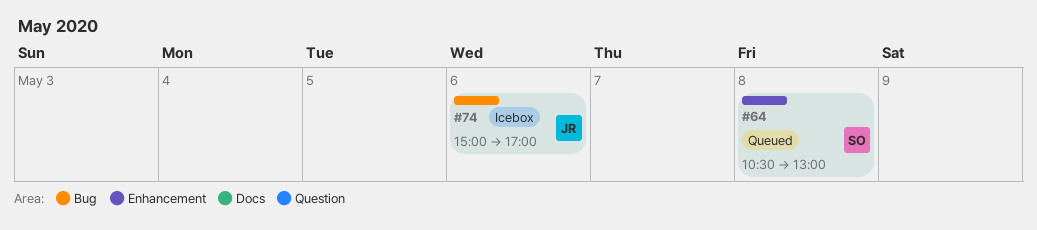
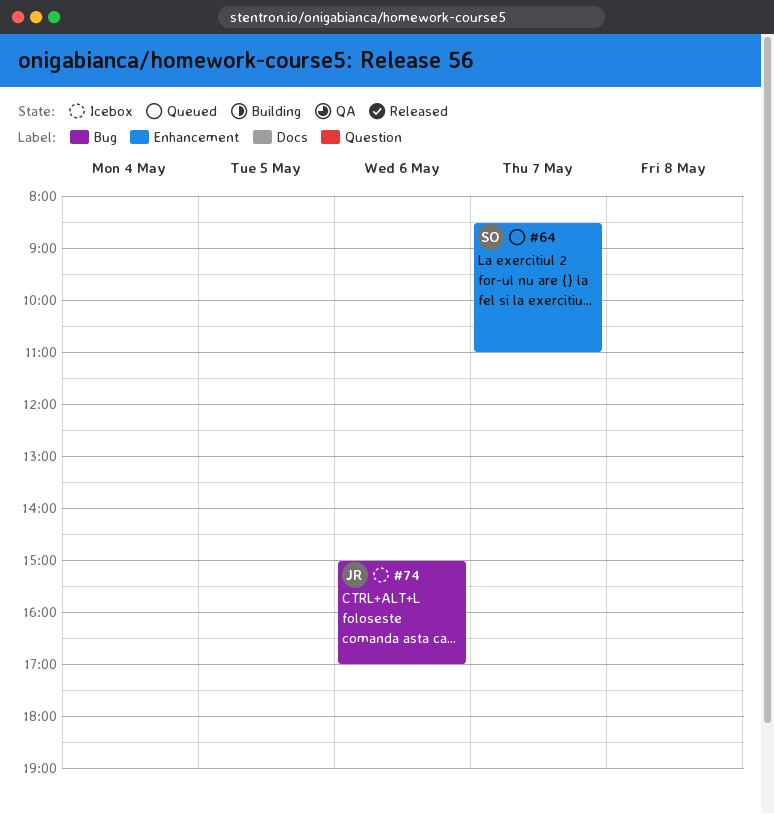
#64, day: May 8 -> May 7
#64, begins: 10:30 -> 08:30
#64, ends: 13:00 -> 11:00

